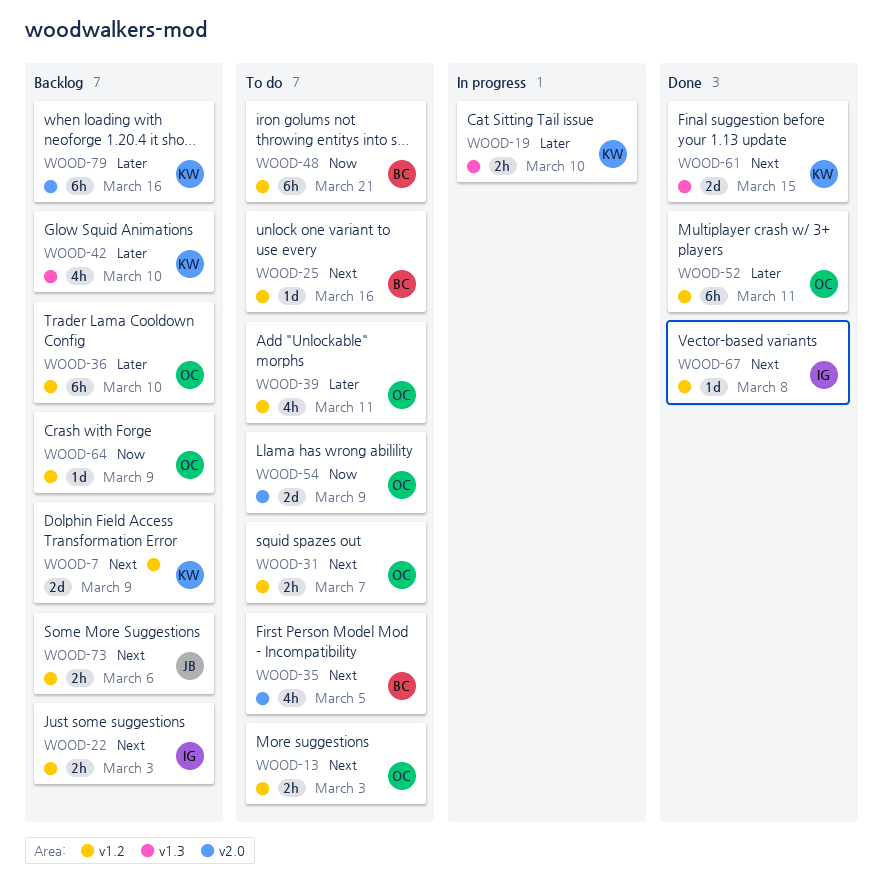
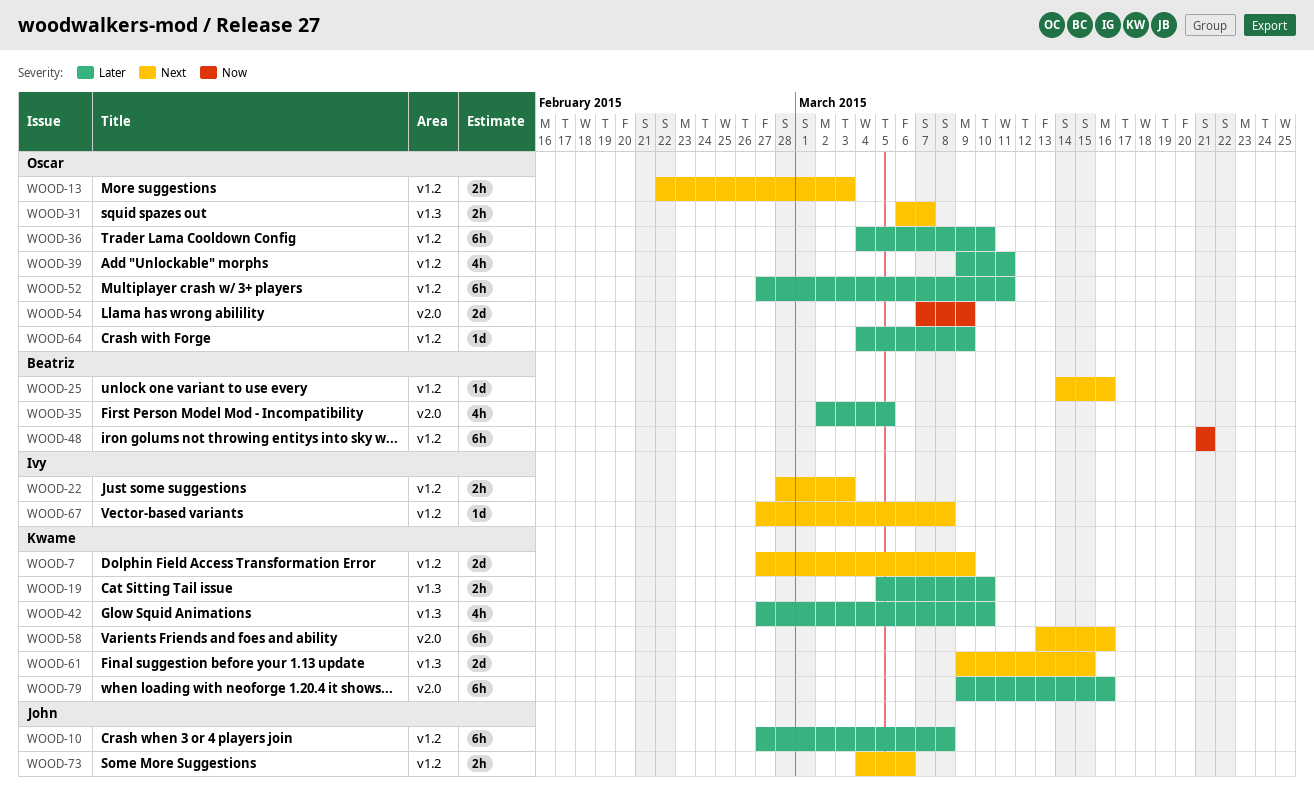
WOOD-10: none -> present
WOOD-31, label: v1.2 -> v1.3
WOOD-35, priority: Next -> Later
WOOD-58: none -> present
WOOD-64, priority: Now -> Later

